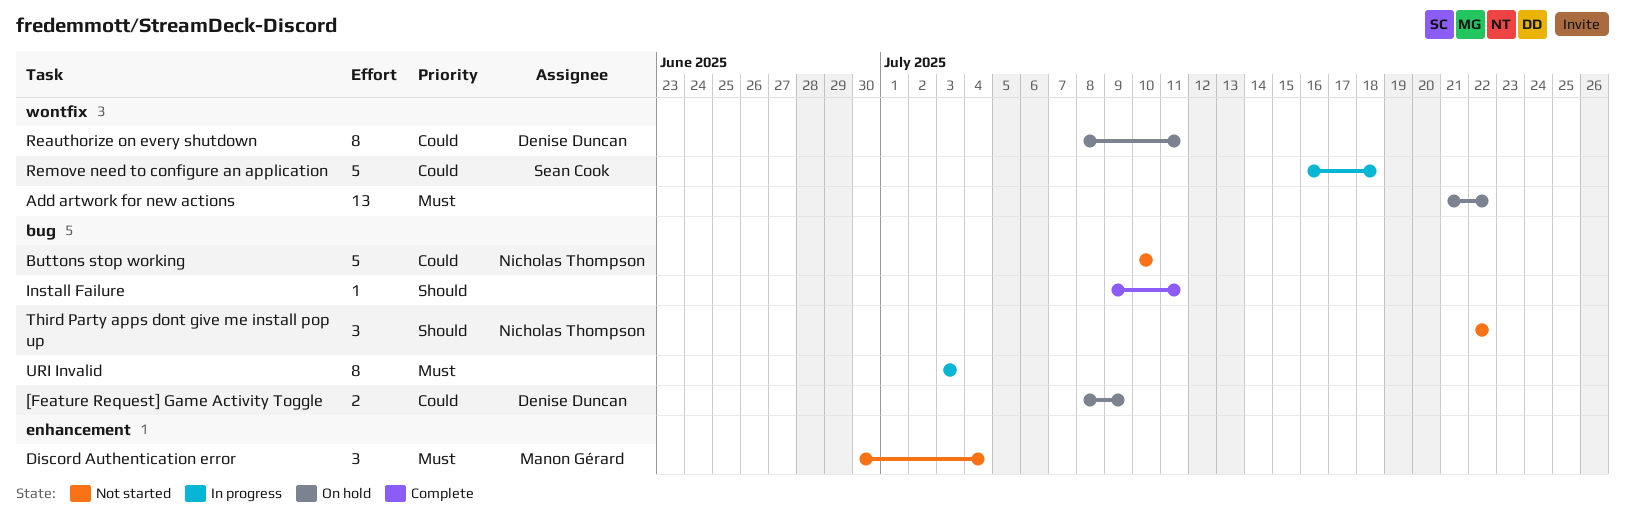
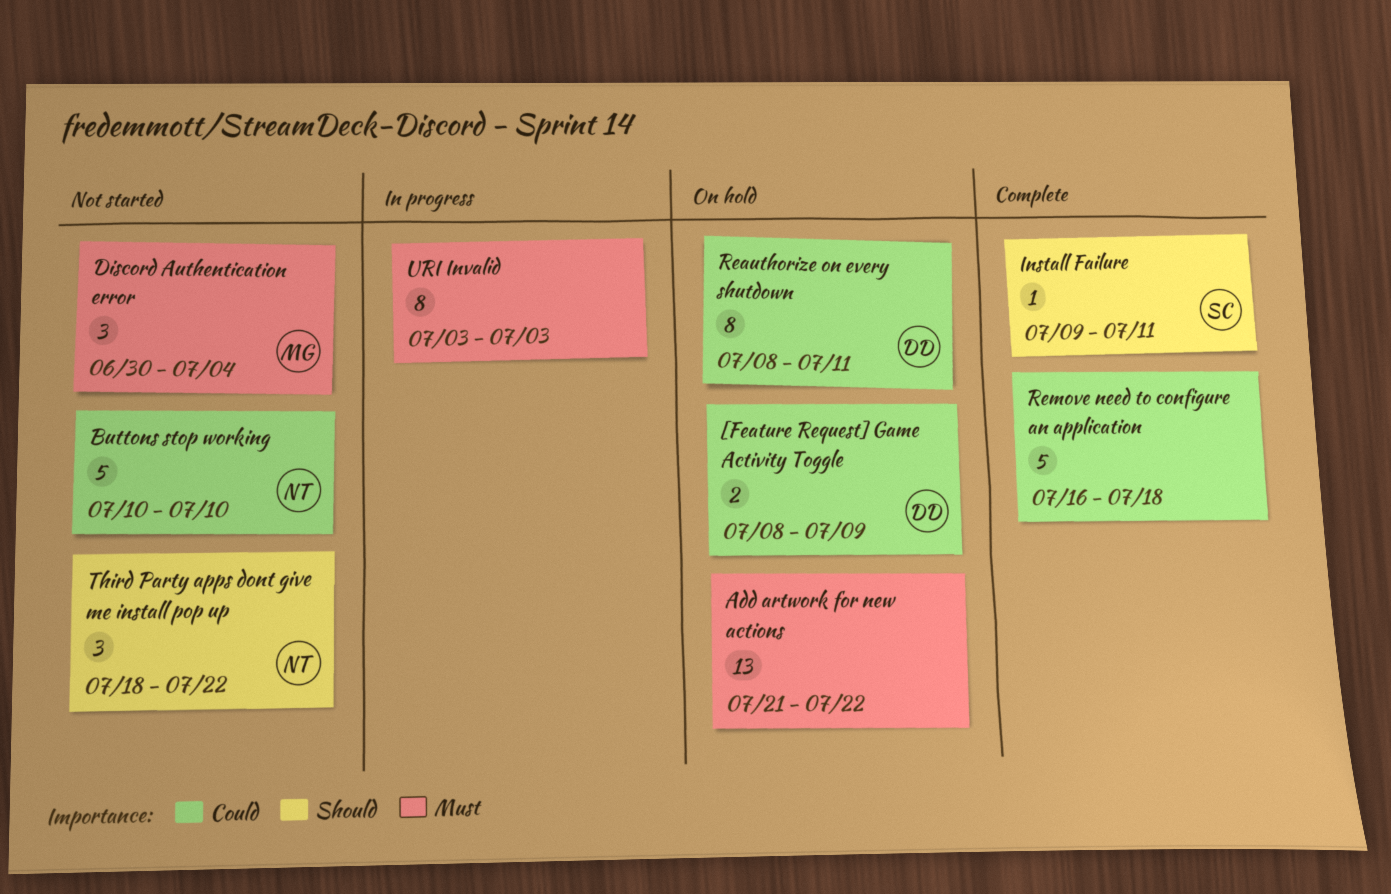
Install Failure, owner: none -> Sean Cook
Remove need to configure an application, status: In progress -> Complete
Remove need to configure an application, owner: Sean Cook -> none
Third Party apps dont give me install pop up, start: Jul 22 -> Jul 18

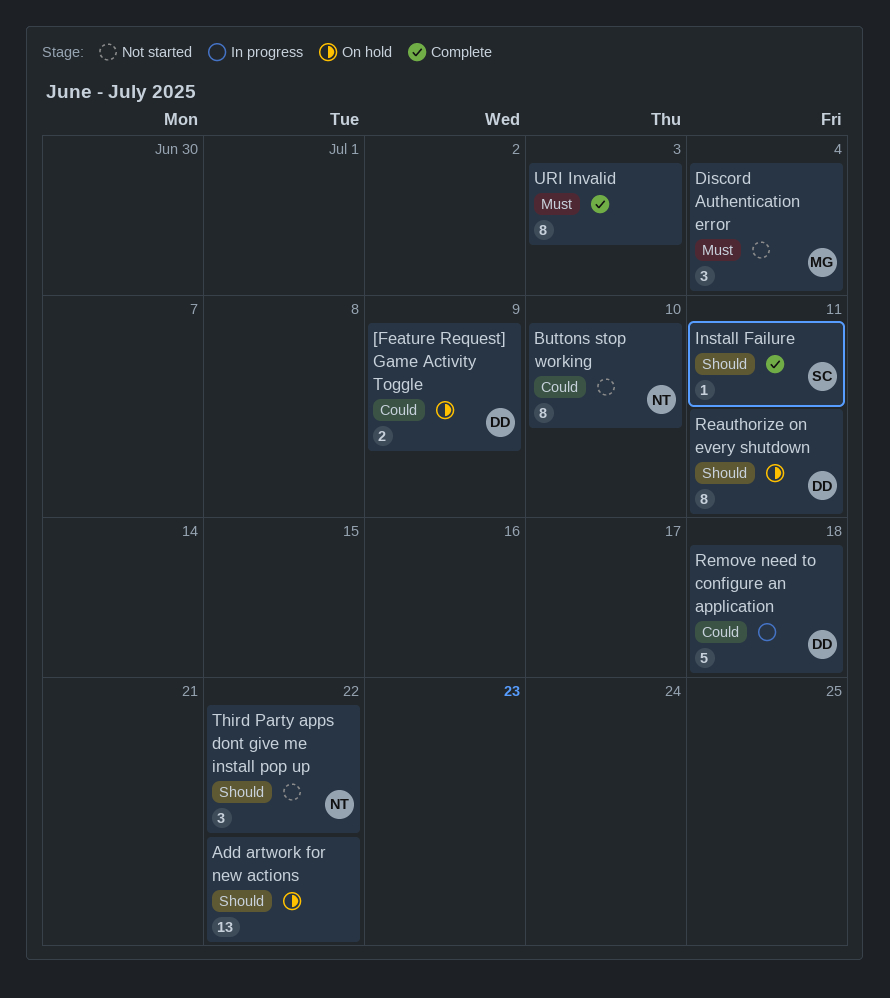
Add artwork for new actions, priority: Must -> Should
Buttons stop working, estimate: 5 -> 8
Reauthorize on every shutdown, priority: Could -> Should
Remove need to configure an application, status: Complete -> In progress
Remove need to configure an application, owner: none -> DD
URI Invalid, status: In progress -> Complete

